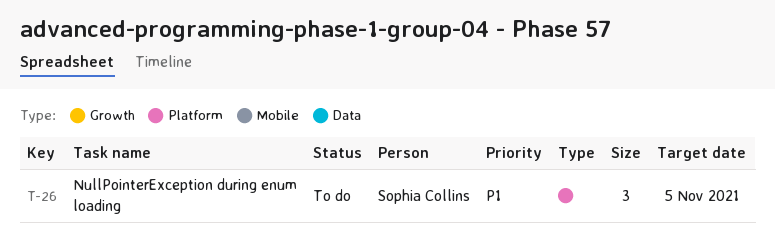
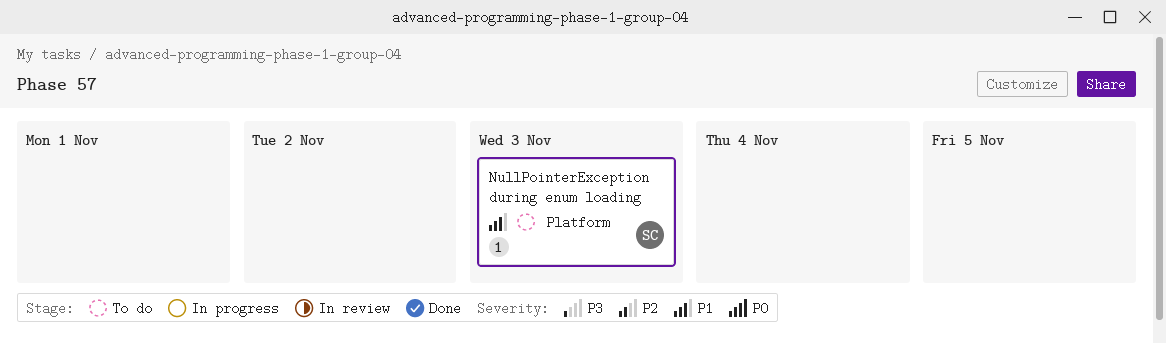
NullPointerException during enum loading, estimate: 3 -> 1
NullPointerException during enum loading, due: Nov 5 -> Nov 3

